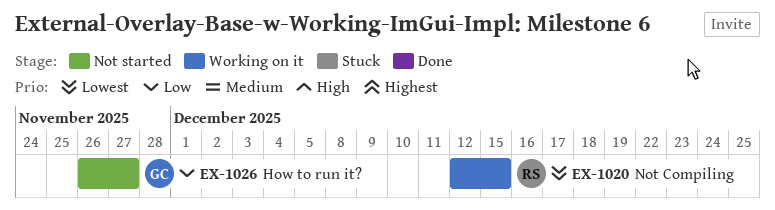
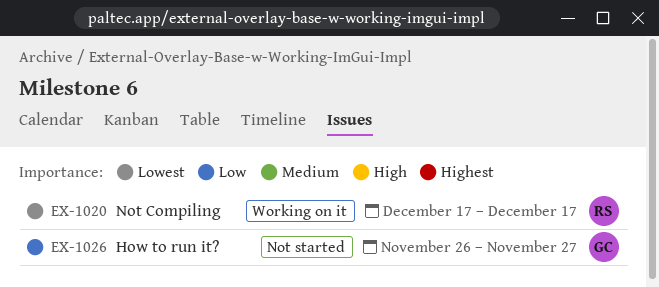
EX-1020, start: Dec 12 -> Dec 17
EX-1020, due: Dec 15 -> Dec 17

